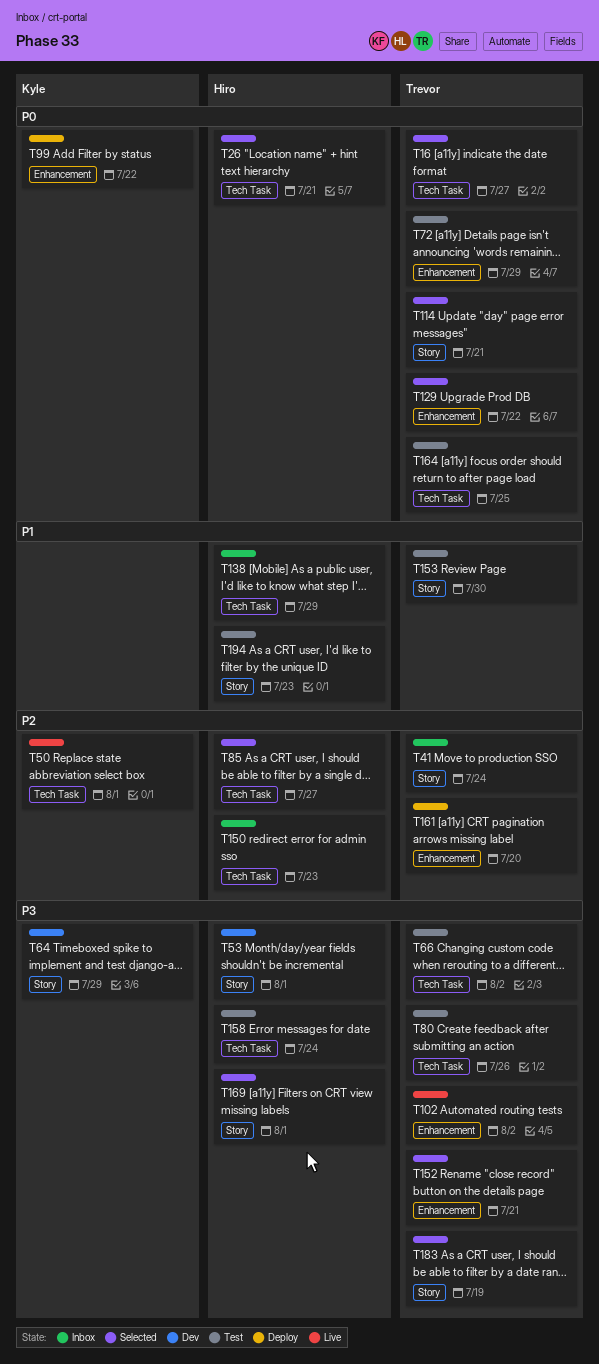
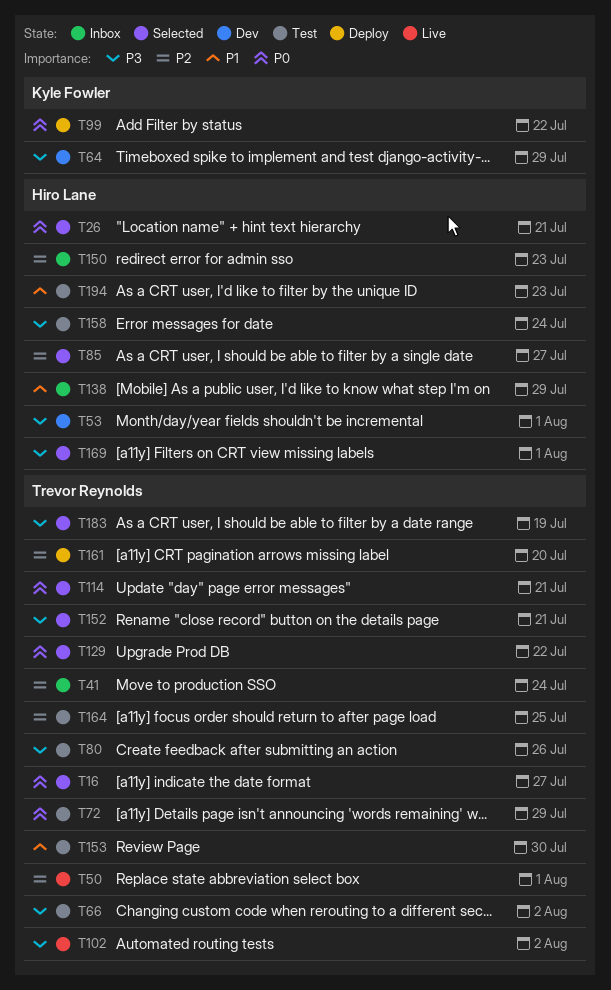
T50, owner: Kyle Fowler -> Trevor Reynolds
T164, priority: P0 -> P2

